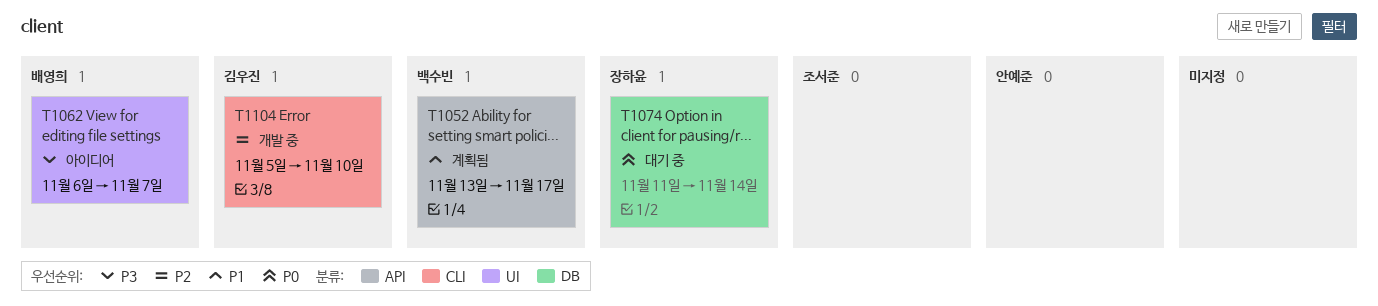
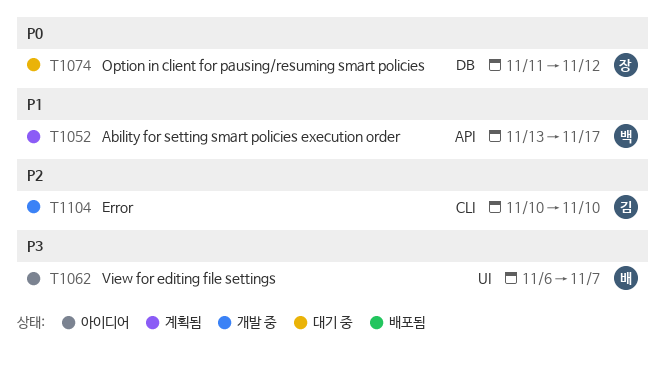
T1074, due: Nov 14 -> Nov 12
T1104, start: Nov 5 -> Nov 10

